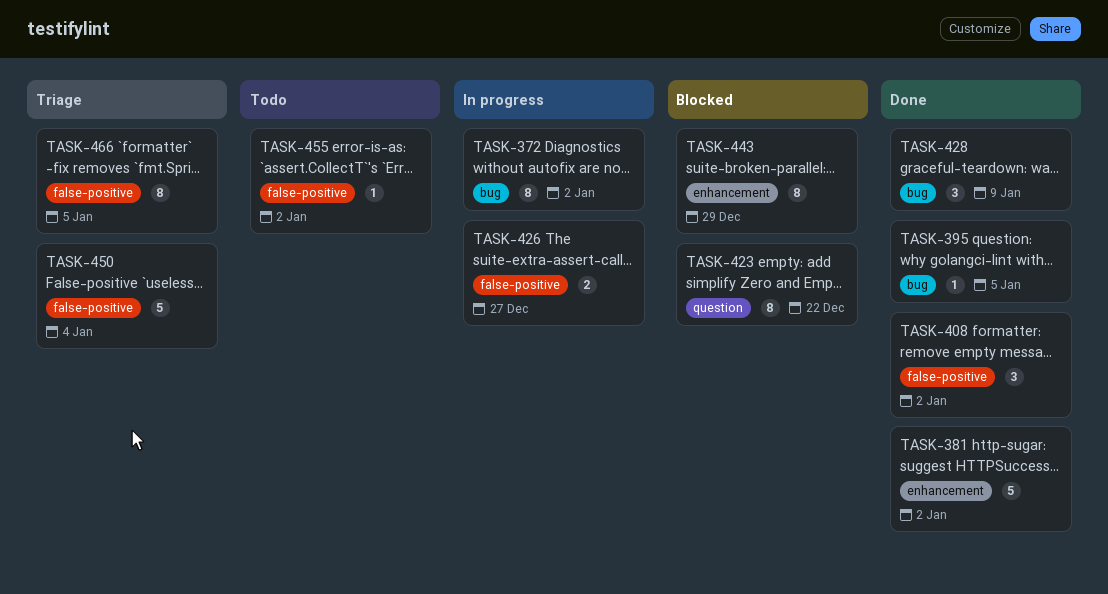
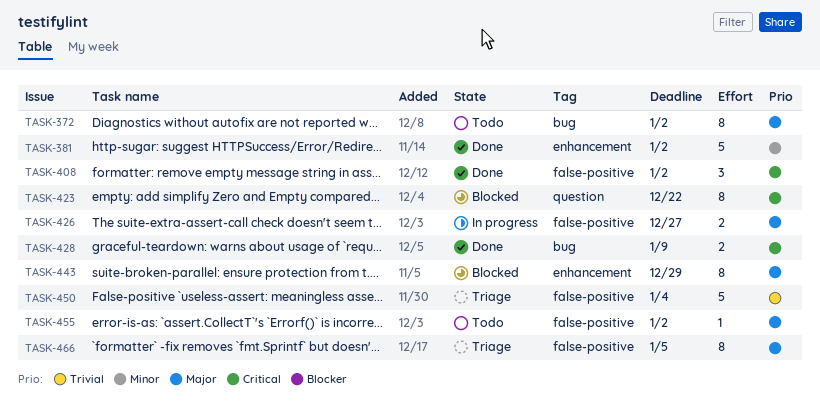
TASK-372, status: In progress -> Todo
TASK-395: present -> none
TASK-428, estimate: 3 -> 2

